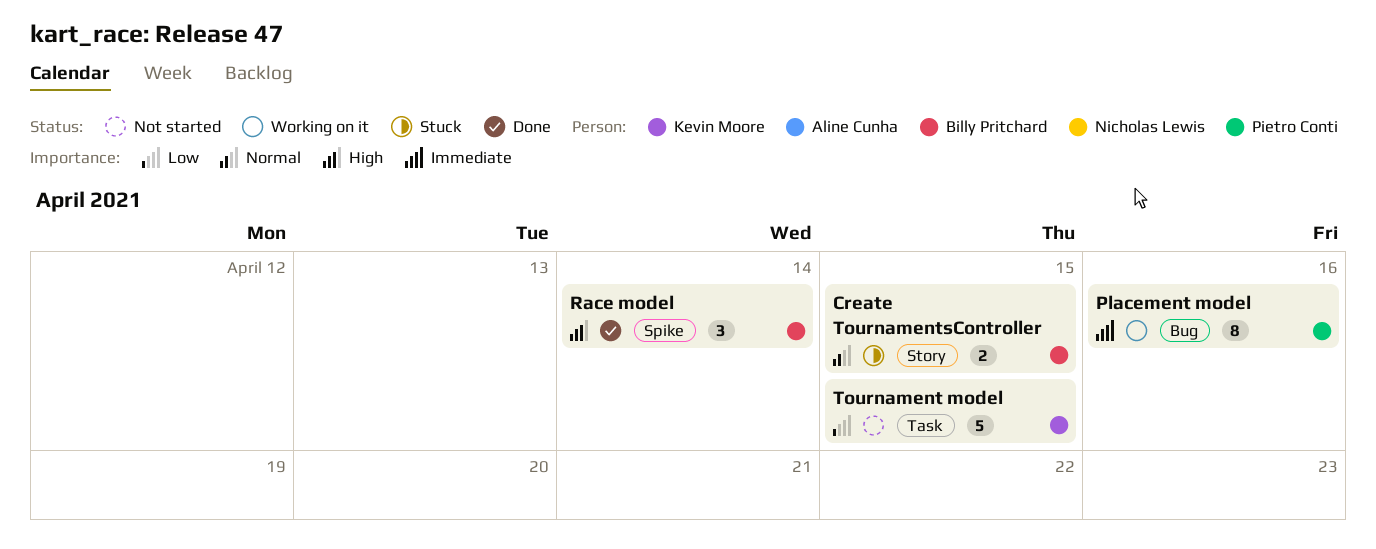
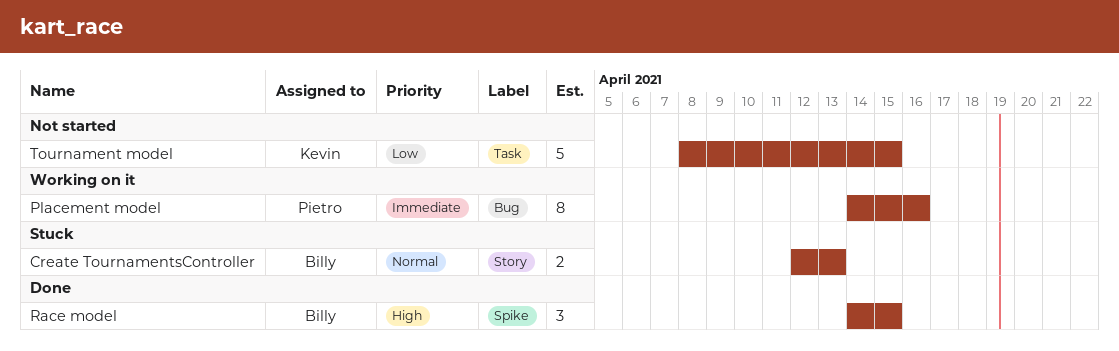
Create TournamentsController, due: Apr 15 -> Apr 13
Race model, due: Apr 14 -> Apr 15

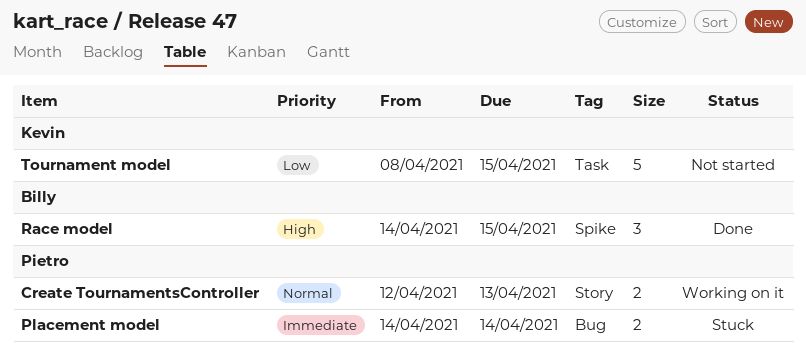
Create TournamentsController, status: Stuck -> Working on it
Create TournamentsController, owner: Billy -> Pietro
Placement model, status: Working on it -> Stuck
Placement model, estimate: 8 -> 2
Placement model, due: Apr 16 -> Apr 14

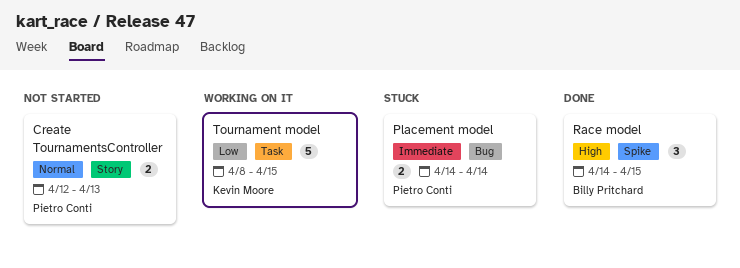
Create TournamentsController, status: Working on it -> Not started
Tournament model, status: Not started -> Working on it

